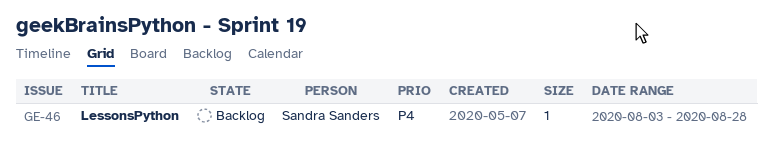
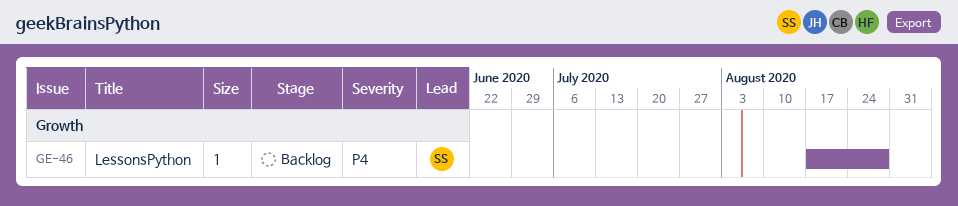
GE-46, start: Aug 3 -> Aug 17

